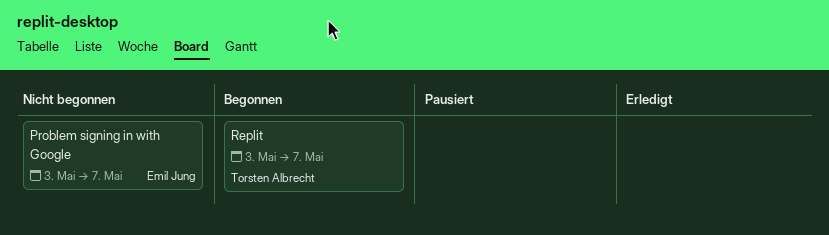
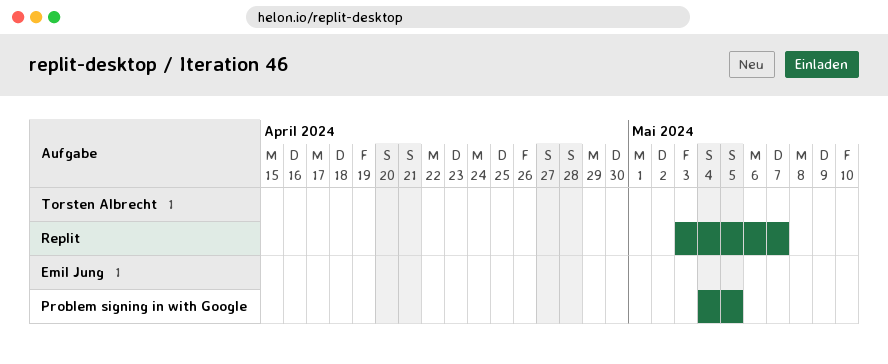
Problem signing in with Google, start: May 3 -> May 4
Problem signing in with Google, due: May 7 -> May 5

